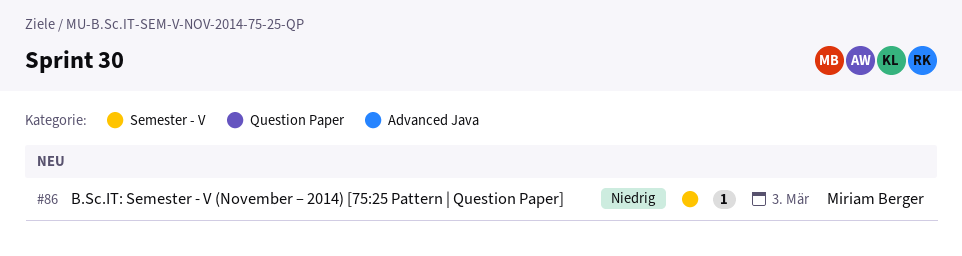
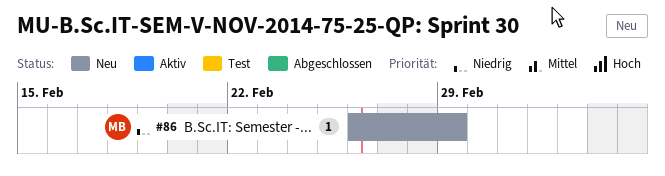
#86, due: Mar 3 -> Feb 29

